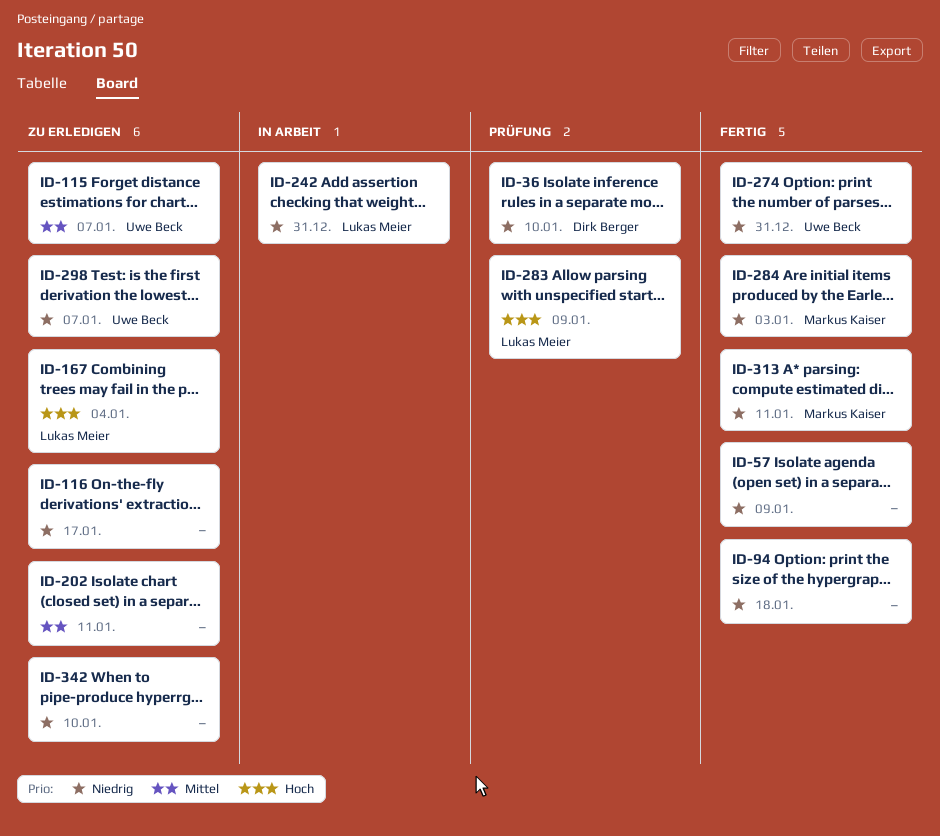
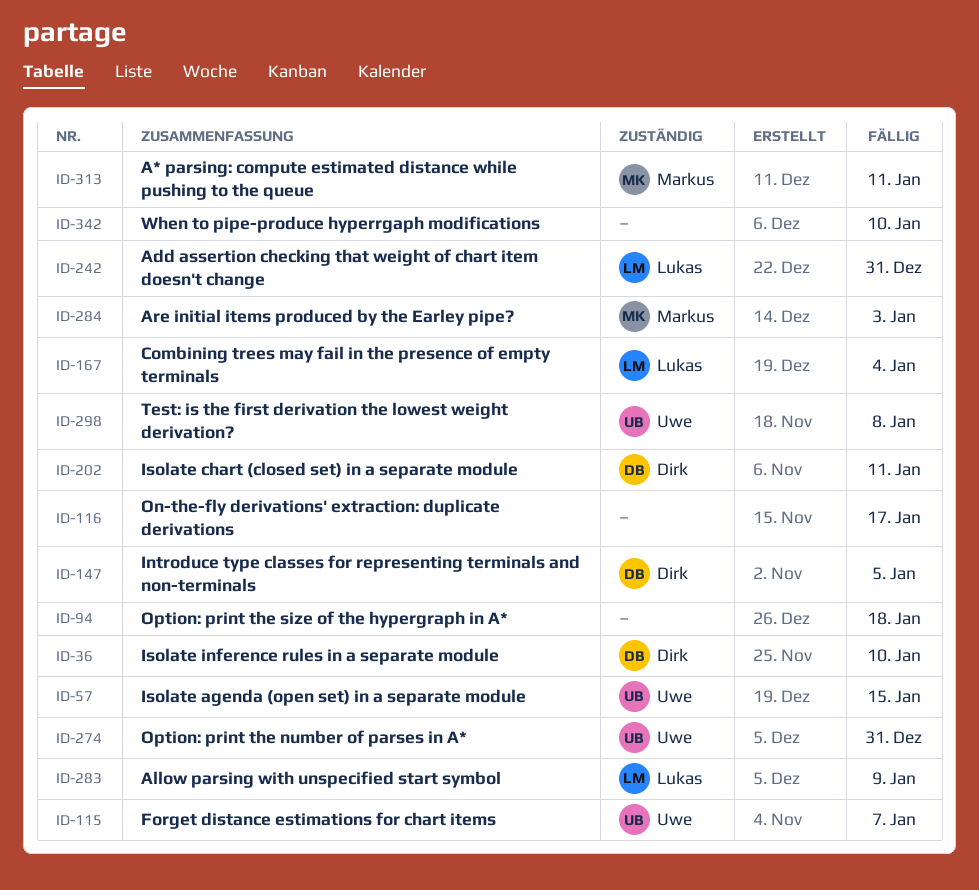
ID-57, owner: none -> Uwe Beck
ID-57, due: Jan 9 -> Jan 15
ID-147: none -> present
ID-202, owner: none -> Dirk Berger
ID-298, due: Jan 7 -> Jan 8

